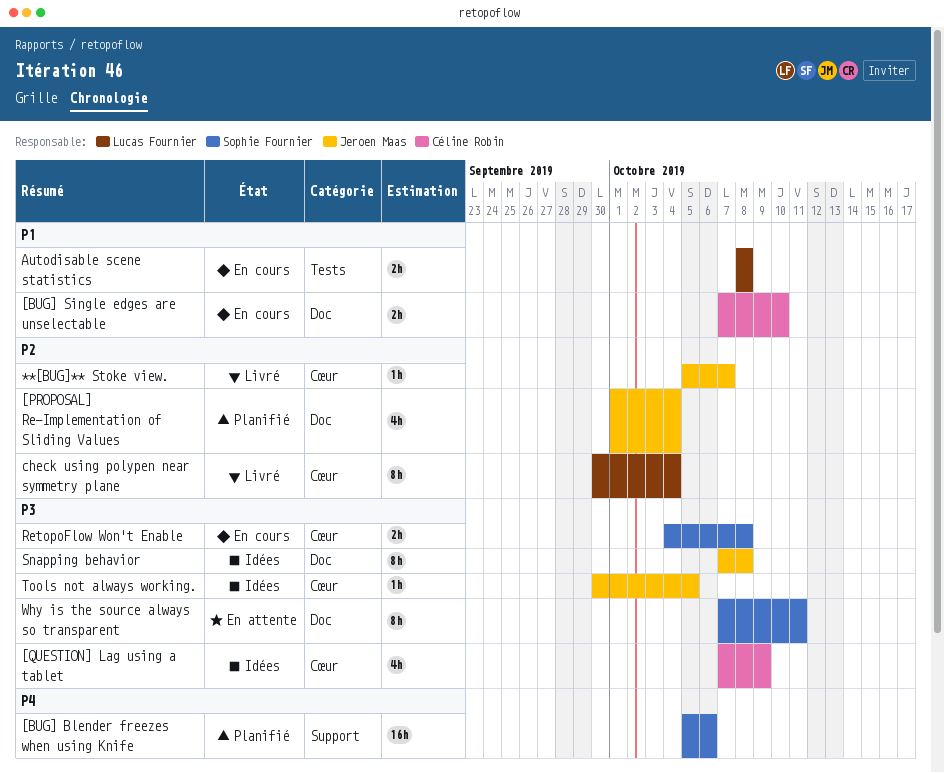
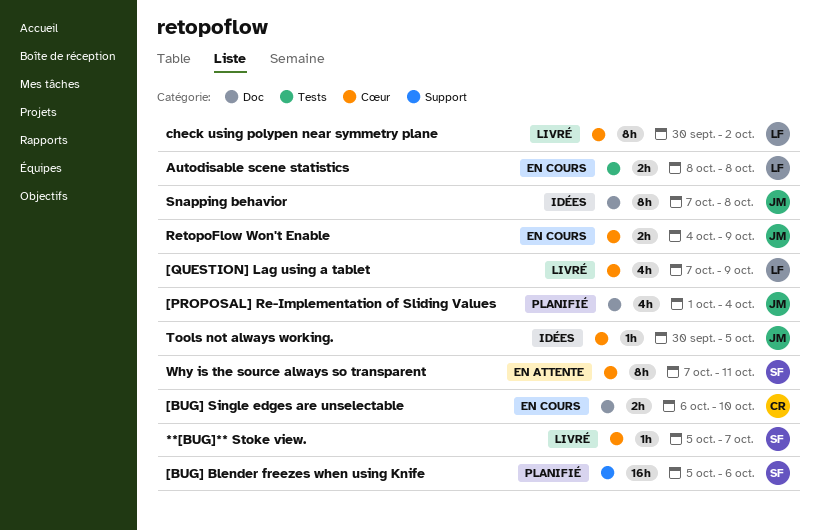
**[BUG]** Stoke view., owner: Jeroen Maas -> Sophie Fournier
[BUG] Single edges are unselectable, start: Oct 7 -> Oct 6
[QUESTION] Lag using a tablet, status: Idées -> Livré
[QUESTION] Lag using a tablet, owner: Céline Robin -> Lucas Fournier
check using polypen near symmetry plane, due: Oct 4 -> Oct 2
RetopoFlow Won't Enable, owner: Sophie Fournier -> Jeroen Maas
RetopoFlow Won't Enable, due: Oct 8 -> Oct 9
Why is the source always so transparent, label: Doc -> Cœur

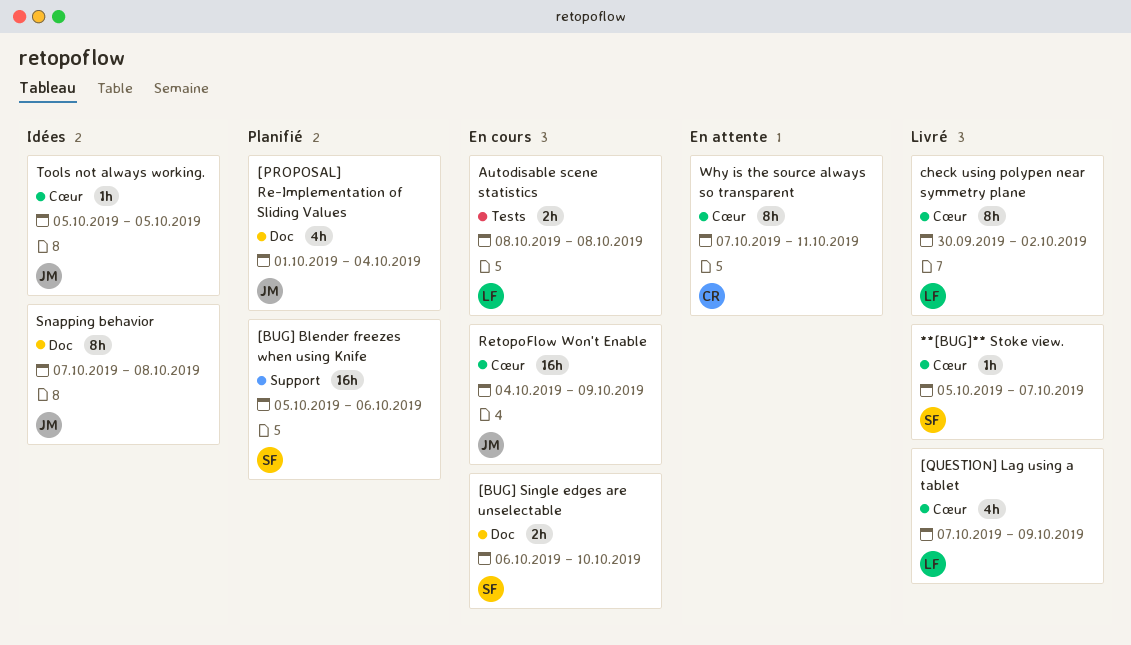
[BUG] Single edges are unselectable, owner: CR -> SF
RetopoFlow Won't Enable, estimate: 2h -> 16h
Tools not always working., start: Sep 30 -> Oct 5
Why is the source always so transparent, owner: SF -> CR

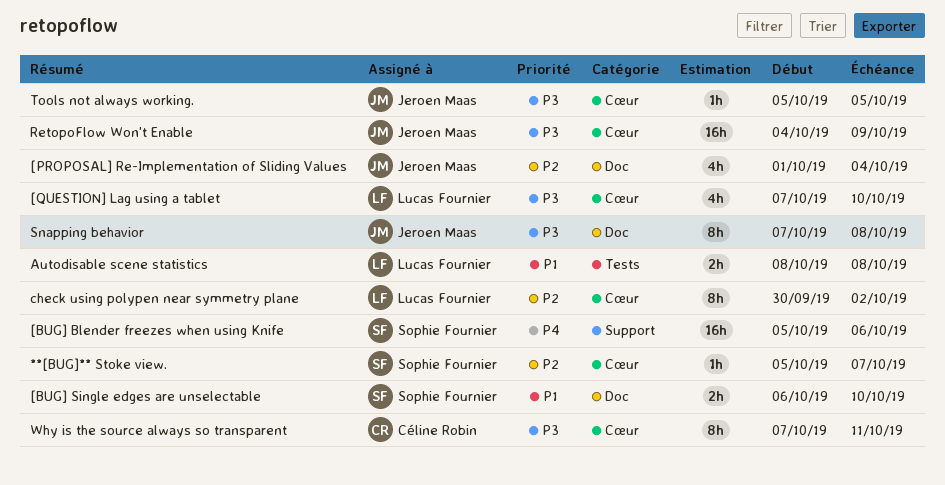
[QUESTION] Lag using a tablet, due: Oct 9 -> Oct 10

